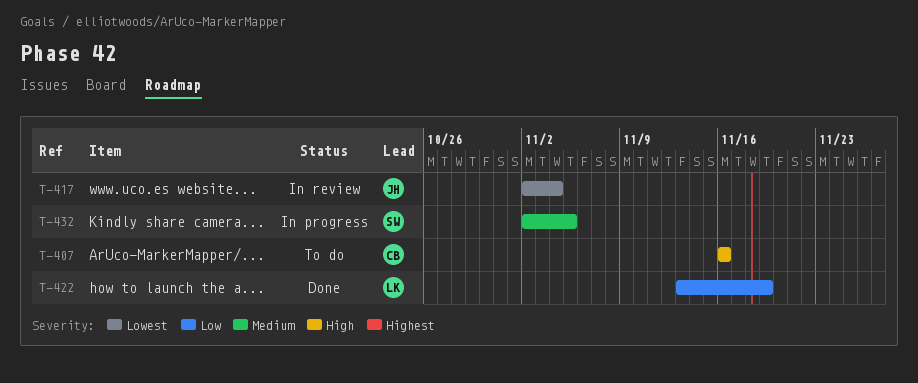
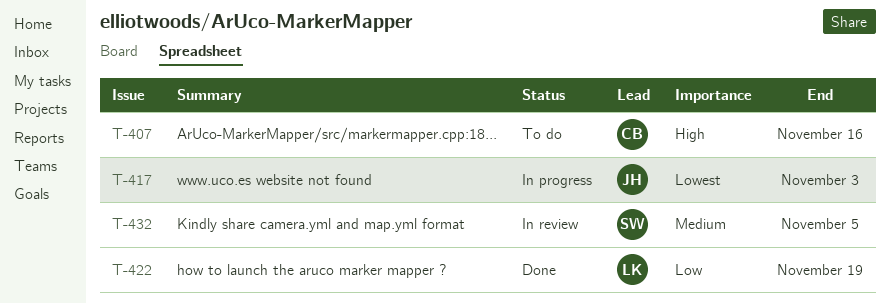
T-417, status: In review -> In progress
T-417, due: Nov 4 -> Nov 3
T-432, status: In progress -> In review

